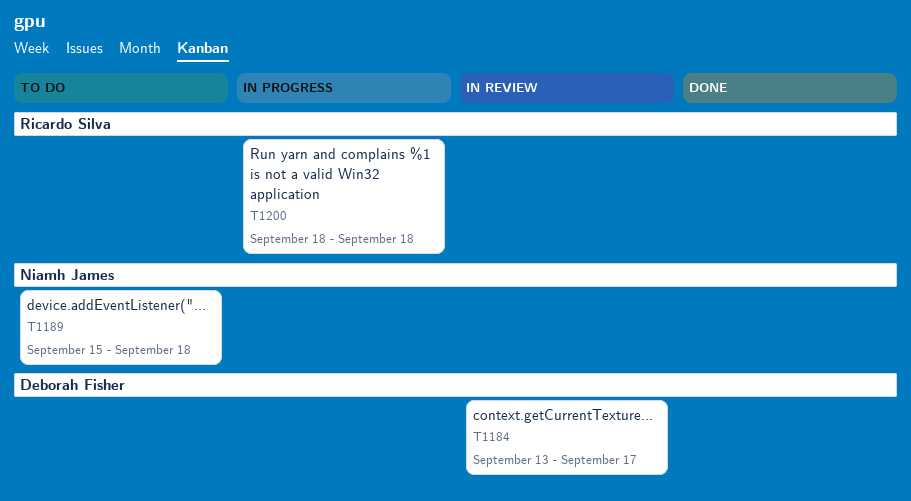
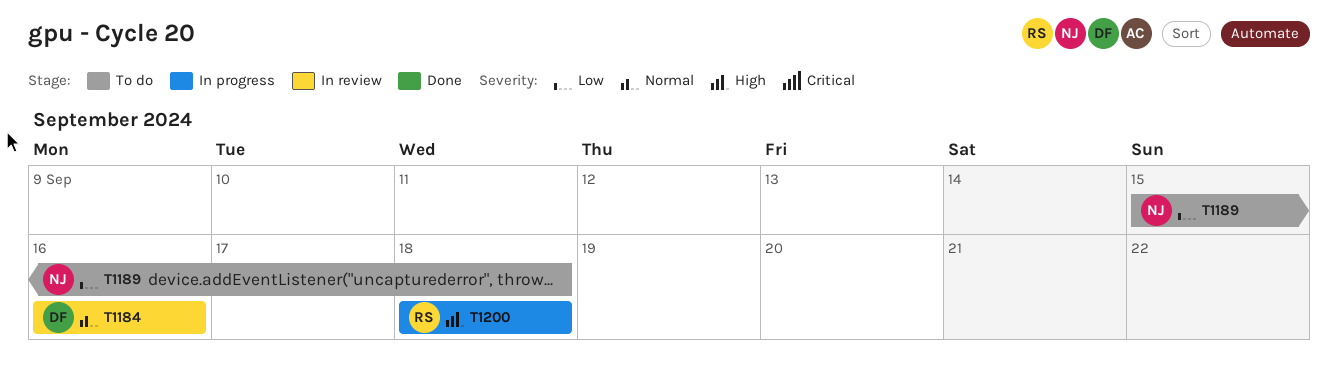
T1184, start: Sep 13 -> Sep 16
T1184, due: Sep 17 -> Sep 16

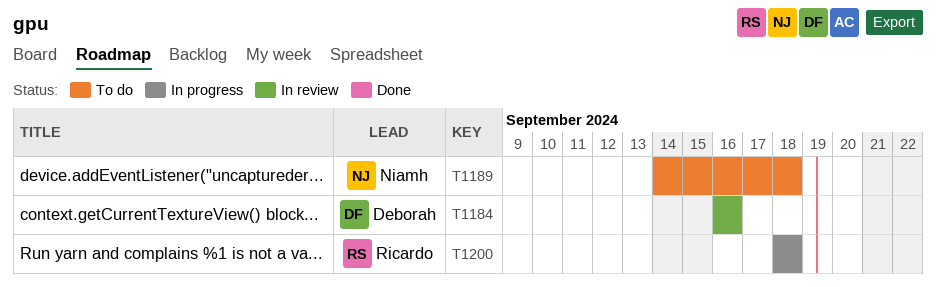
T1189, start: Sep 15 -> Sep 14

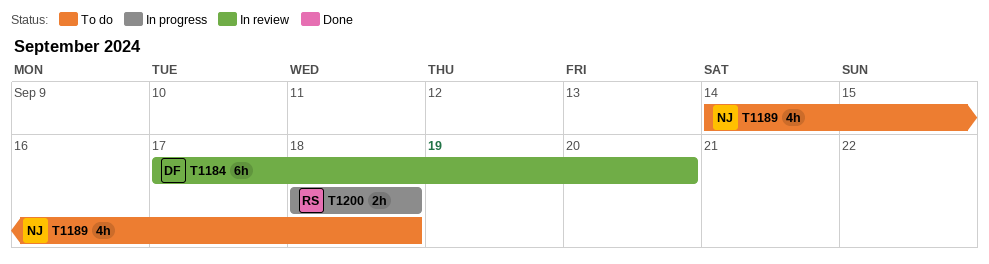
T1184, start: Sep 16 -> Sep 17
T1184, due: Sep 16 -> Sep 20

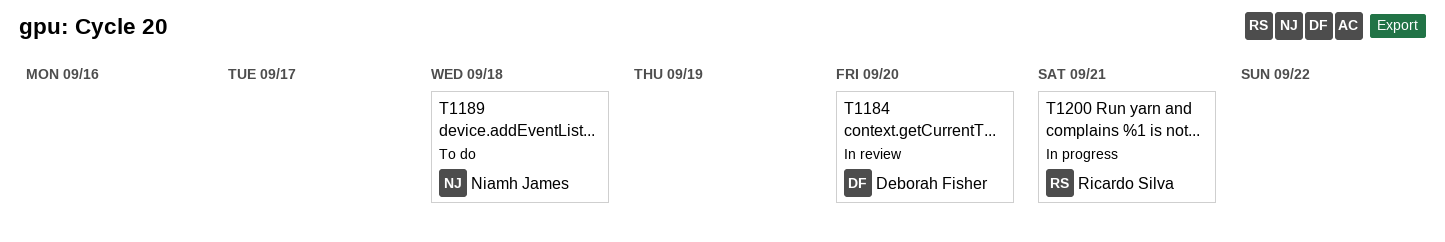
T1200, due: Sep 18 -> Sep 21

